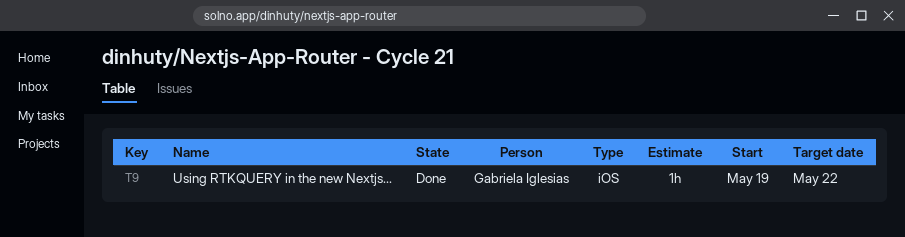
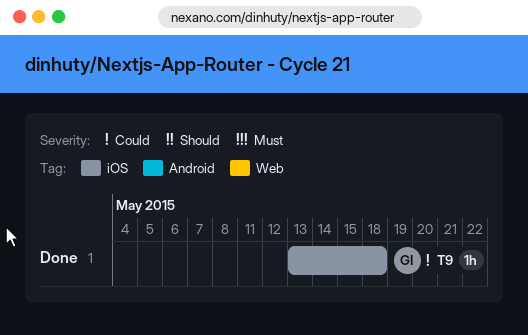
T9, start: May 19 -> May 13
T9, due: May 22 -> May 18

